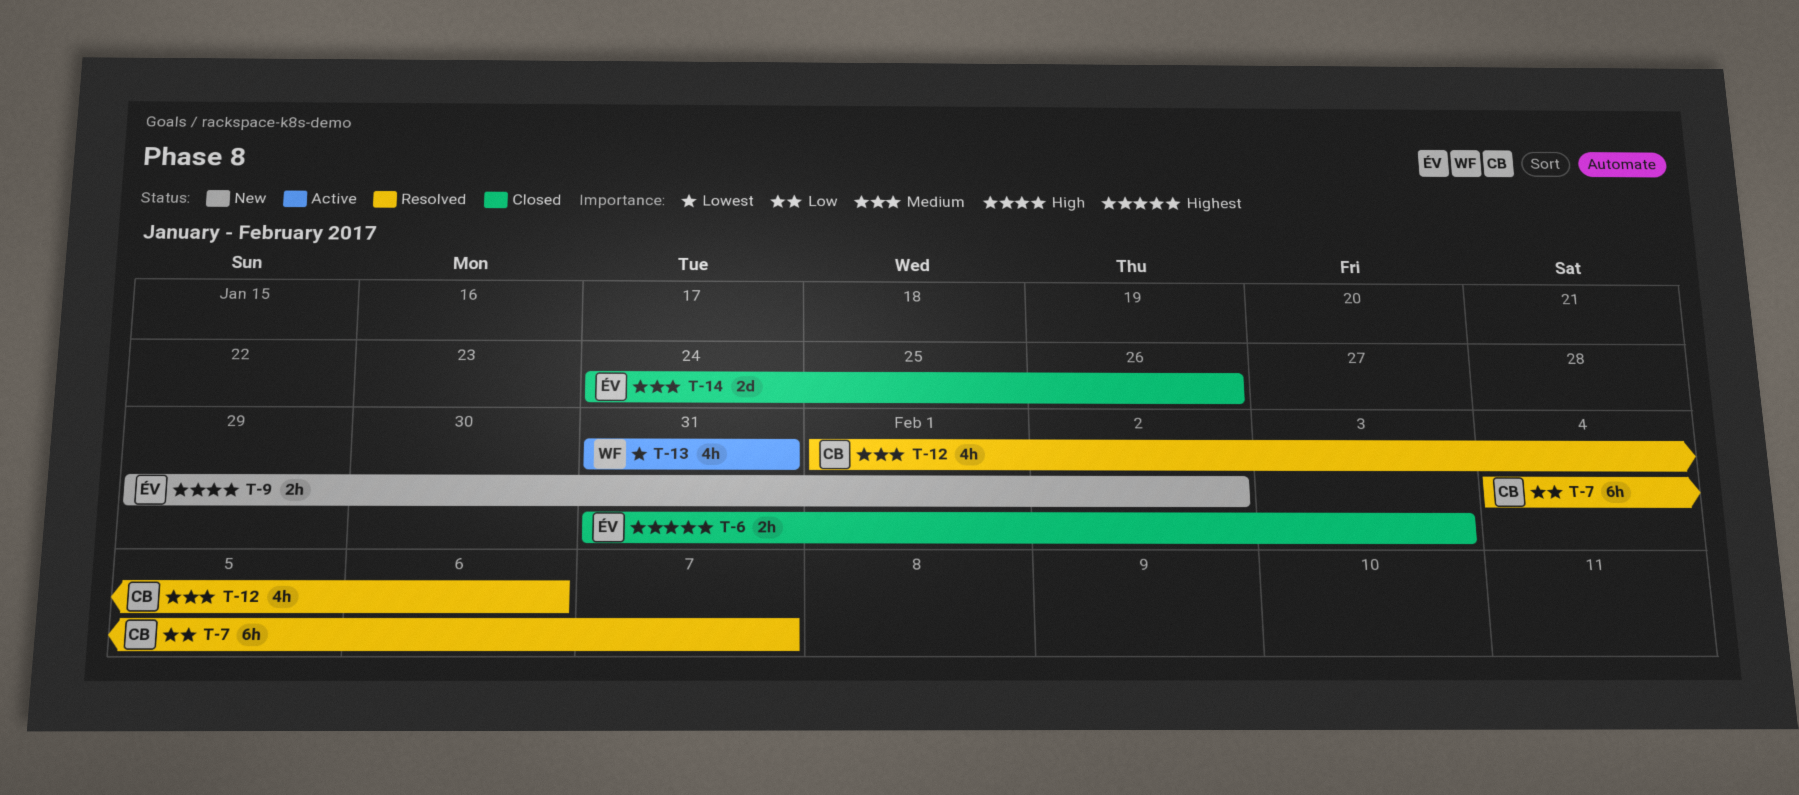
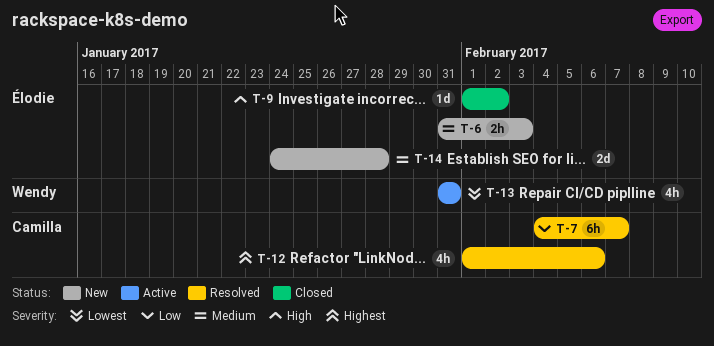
T-6, status: Closed -> New
T-6, priority: Highest -> Medium
T-9, status: New -> Closed
T-9, estimate: 2h -> 1d
T-9, start: Jan 29 -> Feb 1
T-12, priority: Medium -> Highest
T-14, status: Closed -> New
T-14, due: Jan 26 -> Jan 28

